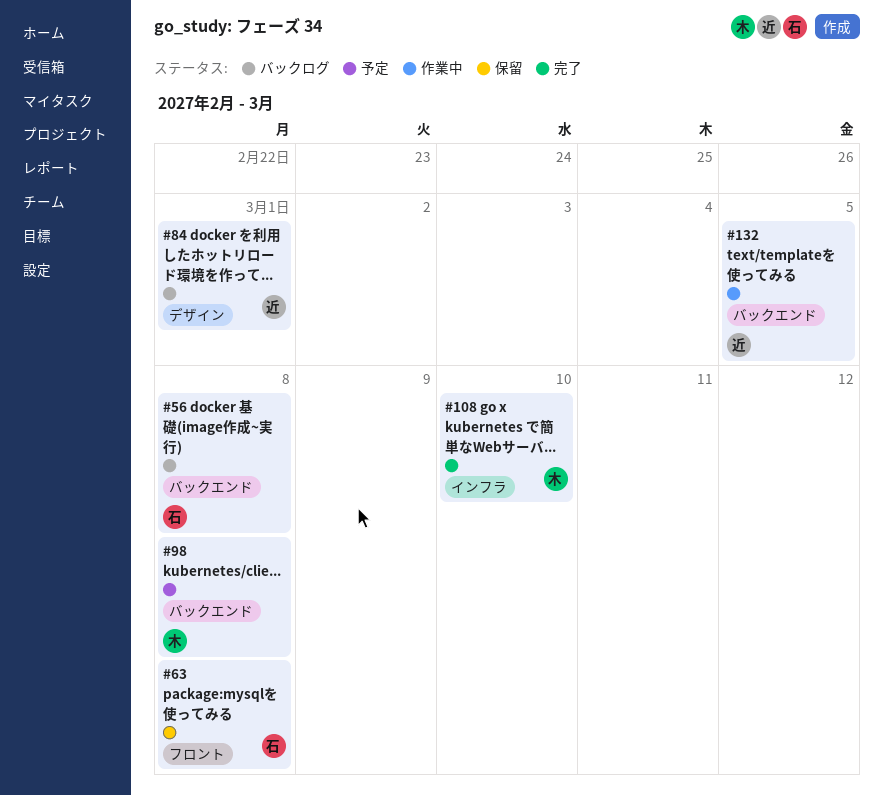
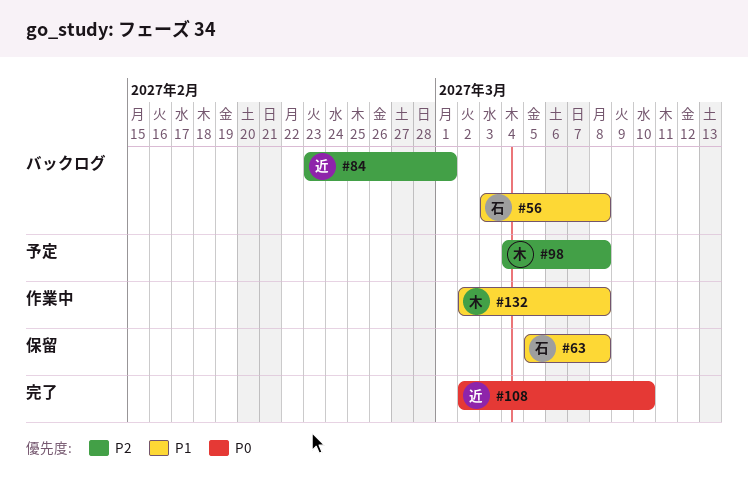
#108, owner: 木 -> 近
#132, owner: 近 -> 木
#132, due: Mar 5 -> Mar 8

